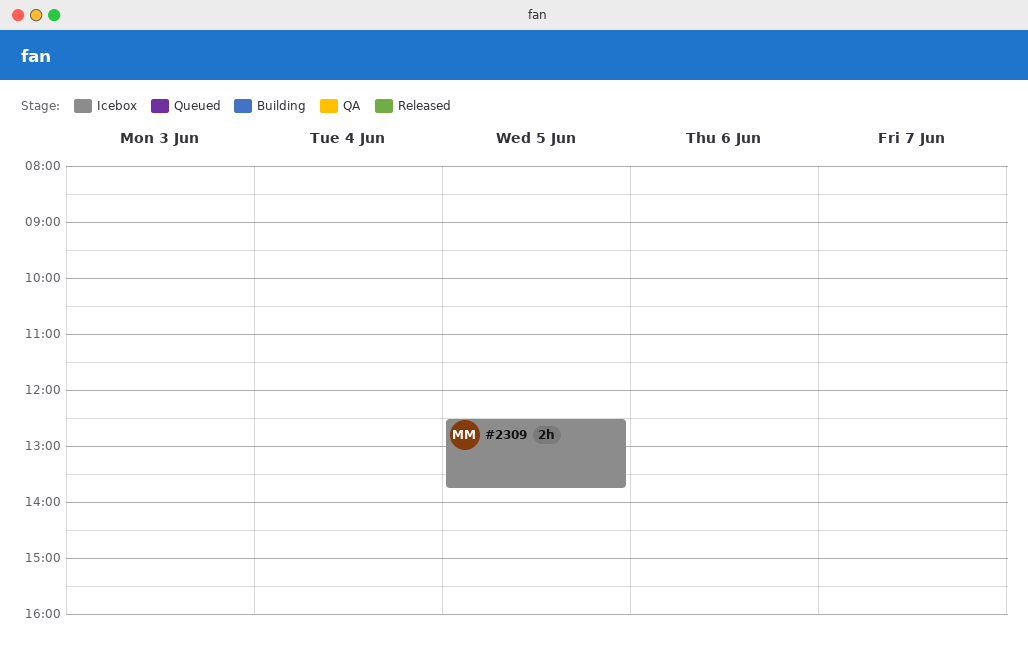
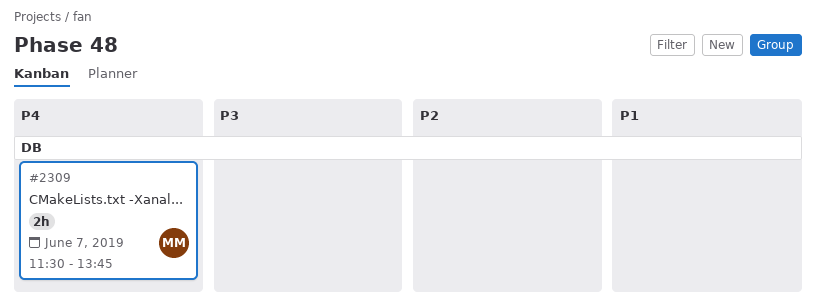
#2309, day: Jun 5 -> Jun 7
#2309, begins: 12:30 -> 11:30

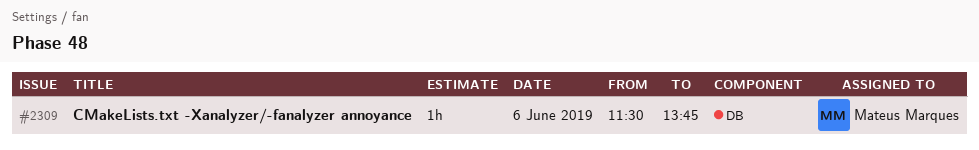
#2309, estimate: 2h -> 1h
#2309, day: Jun 7 -> Jun 6

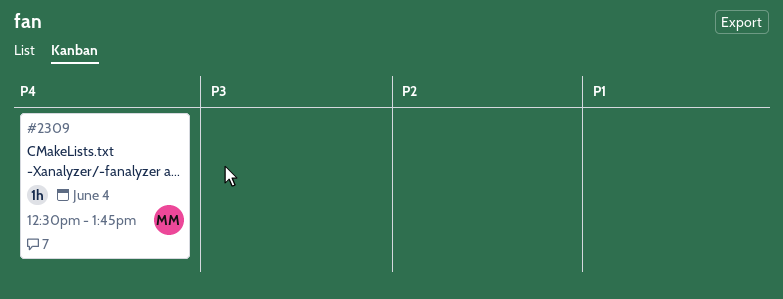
#2309, day: Jun 6 -> Jun 4
#2309, begins: 11:30 -> 12:30

